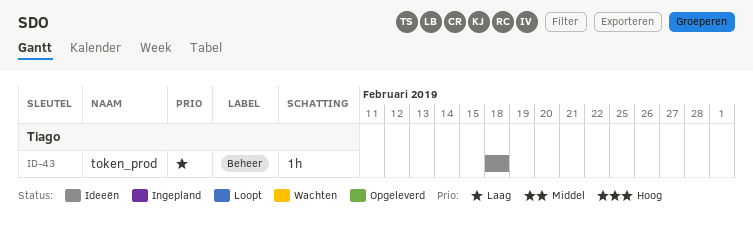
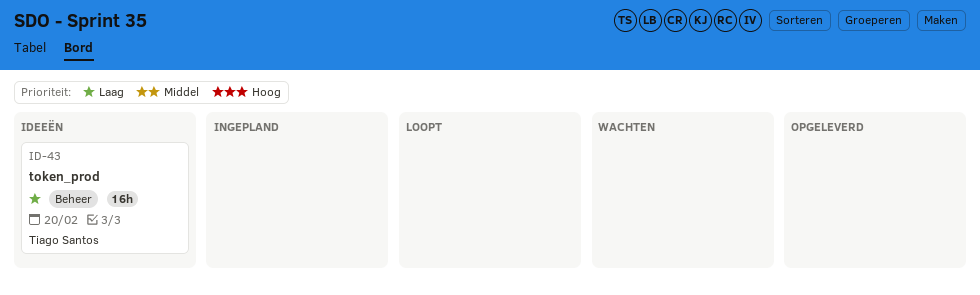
ID-43, estimate: 1h -> 16h
ID-43, due: Feb 18 -> Feb 20

